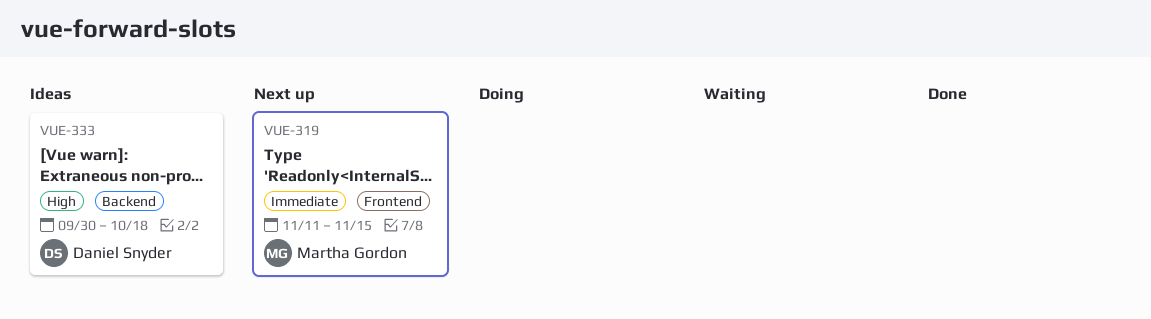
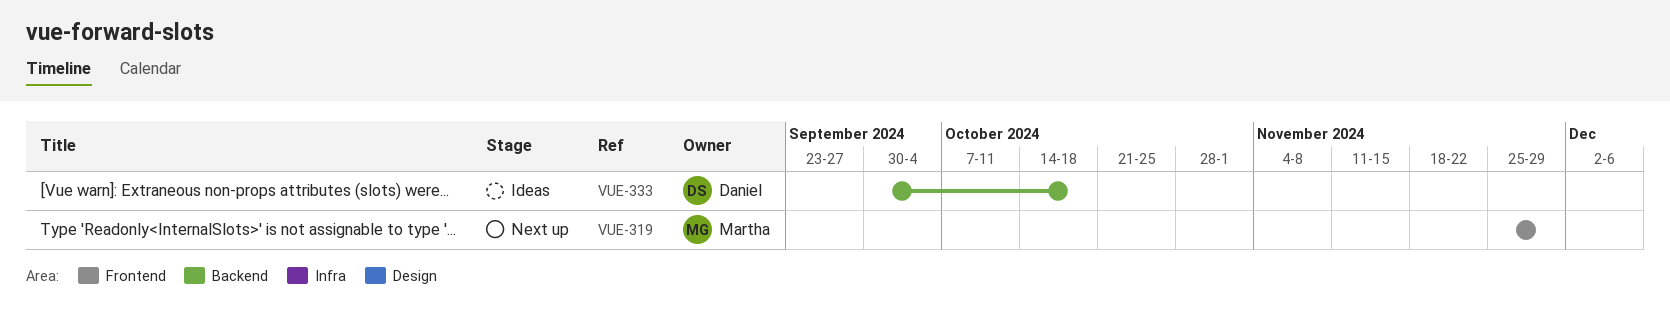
VUE-319, start: Nov 11 -> Nov 25
VUE-319, due: Nov 15 -> Nov 29

